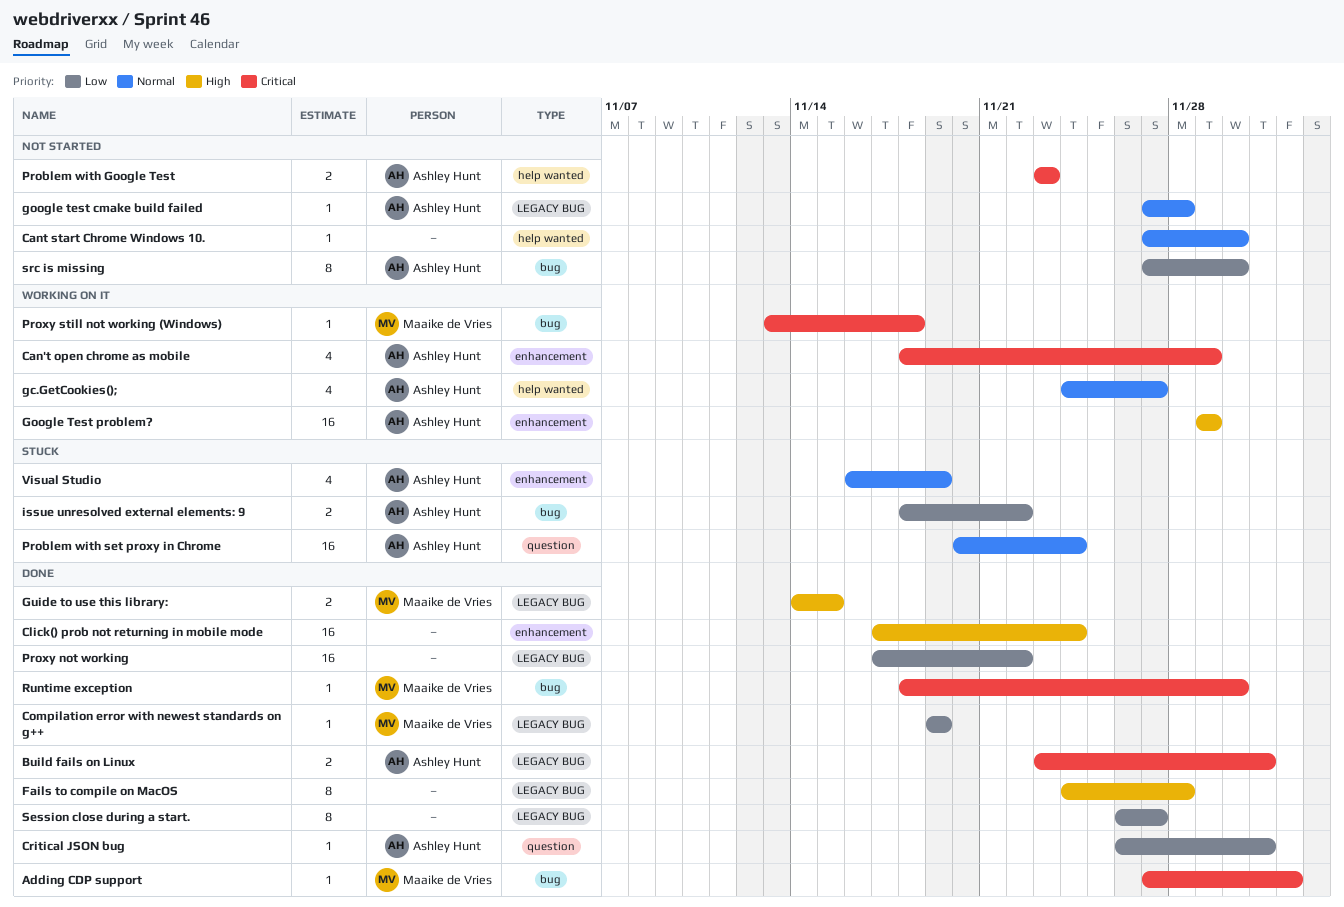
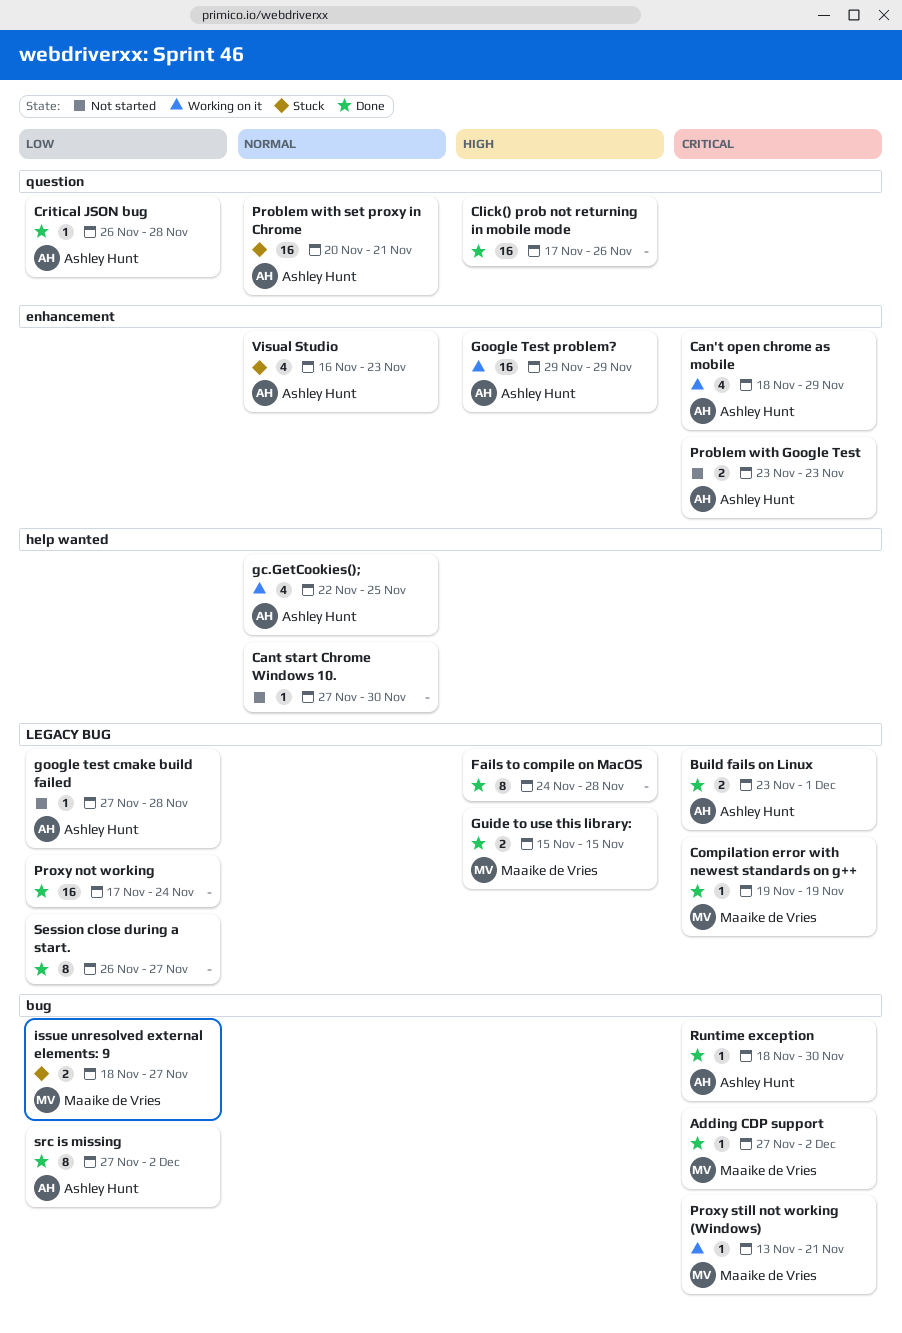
Click() prob not returning in mobile mode, label: enhancement -> question
Click() prob not returning in mobile mode, due: Nov 24 -> Nov 26
Compilation error with newest standards on g++, priority: Low -> Critical
Critical JSON bug, due: Dec 1 -> Nov 28
gc.GetCookies();, start: Nov 24 -> Nov 22
gc.GetCookies();, due: Nov 27 -> Nov 25
google test cmake build failed, priority: Normal -> Low
Guide to use this library:, start: Nov 14 -> Nov 15
issue unresolved external elements: 9, owner: Ashley Hunt -> Maaike de Vries
issue unresolved external elements: 9, due: Nov 22 -> Nov 27
Problem with Google Test, label: help wanted -> enhancement
Problem with set proxy in Chrome, due: Nov 24 -> Nov 21
Proxy not working, due: Nov 22 -> Nov 24
Proxy still not working (Windows), due: Nov 18 -> Nov 21
Runtime exception, owner: Maaike de Vries -> Ashley Hunt
src is missing, status: Not started -> Done
src is missing, due: Nov 30 -> Dec 2
Visual Studio, due: Nov 19 -> Nov 23

